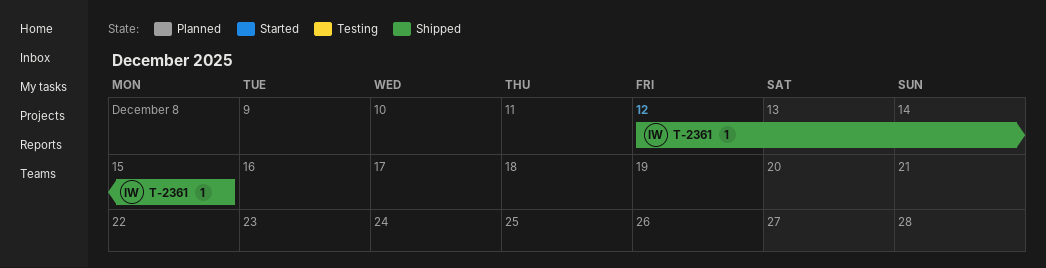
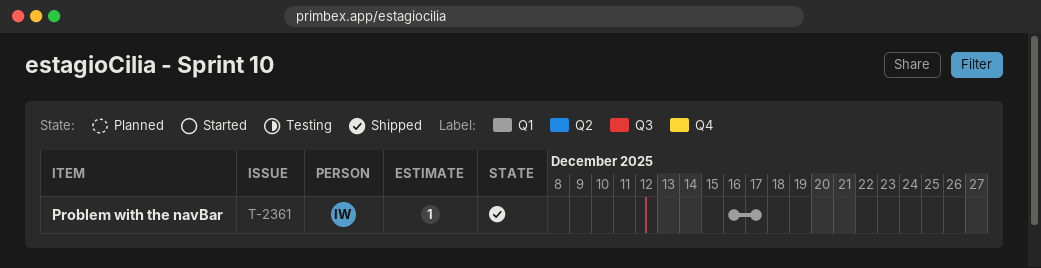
T-2361, start: Dec 12 -> Dec 16
T-2361, due: Dec 15 -> Dec 17

